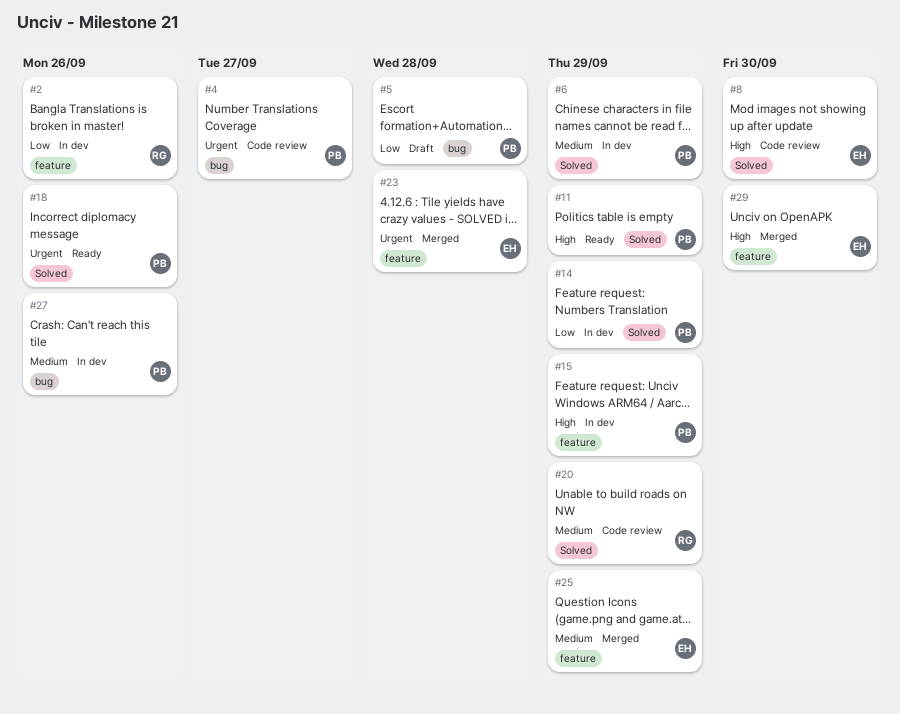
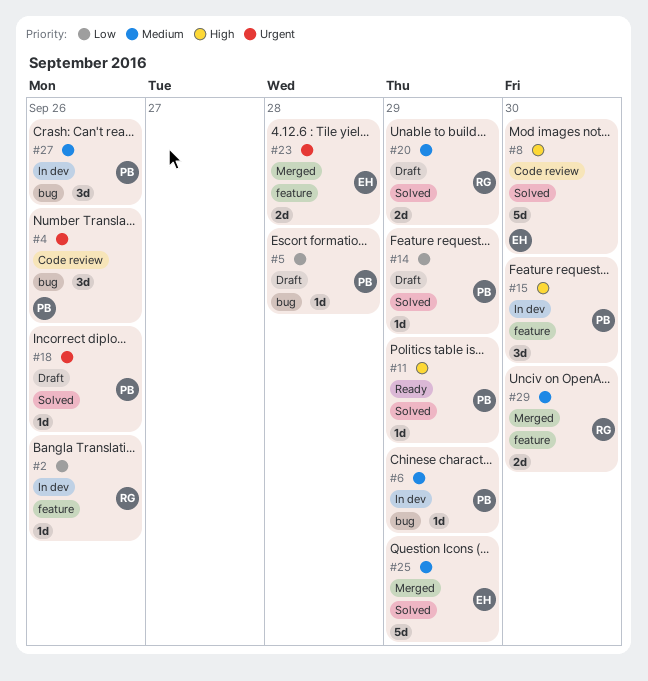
#4, due: Sep 27 -> Sep 26
#6, label: Solved -> bug
#14, status: In dev -> Draft
#15, due: Sep 29 -> Sep 30
#18, status: Ready -> Draft
#20, status: Code review -> Draft
#25, label: feature -> Solved
#29, owner: EH -> RG
#29, priority: High -> Medium

